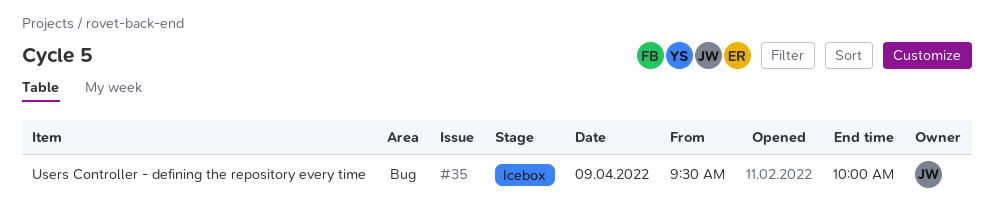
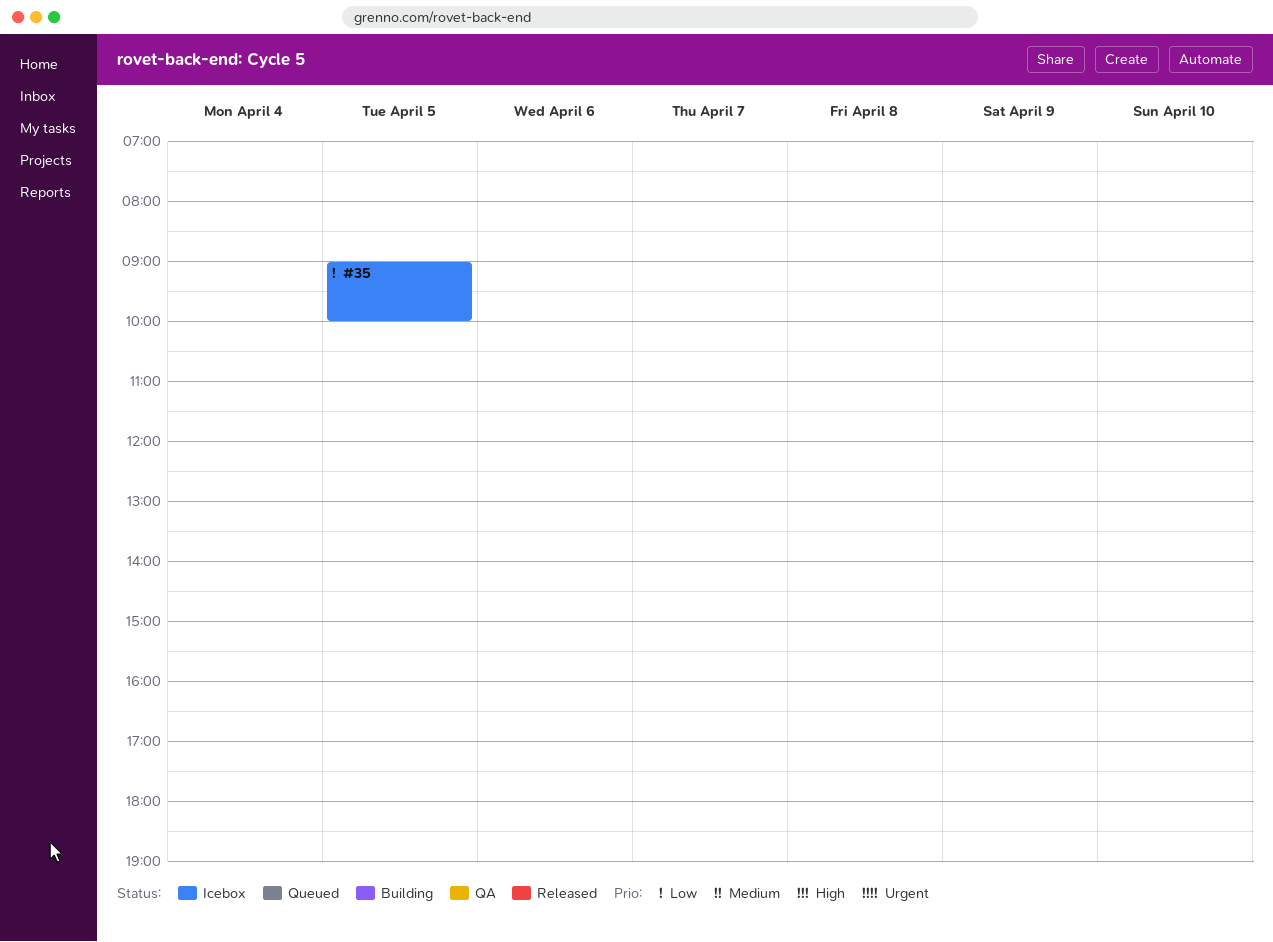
#35, day: Apr 9 -> Apr 5
#35, begins: 09:30 -> 09:00

